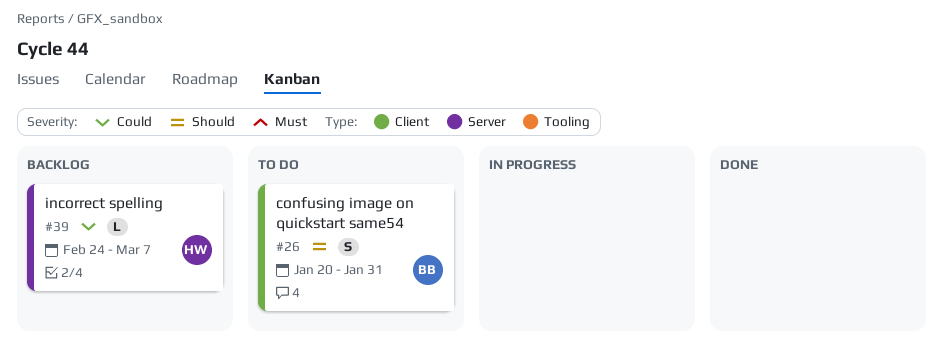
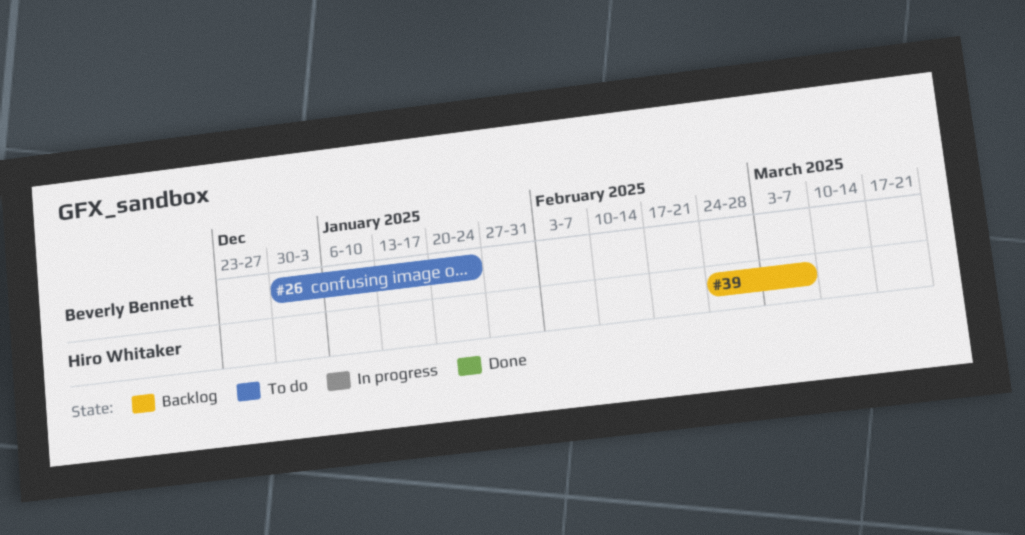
#26, start: Jan 20 -> Dec 30
#26, due: Jan 31 -> Jan 24

